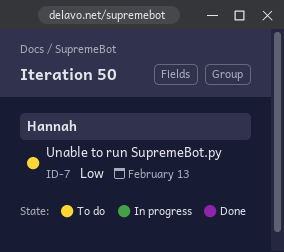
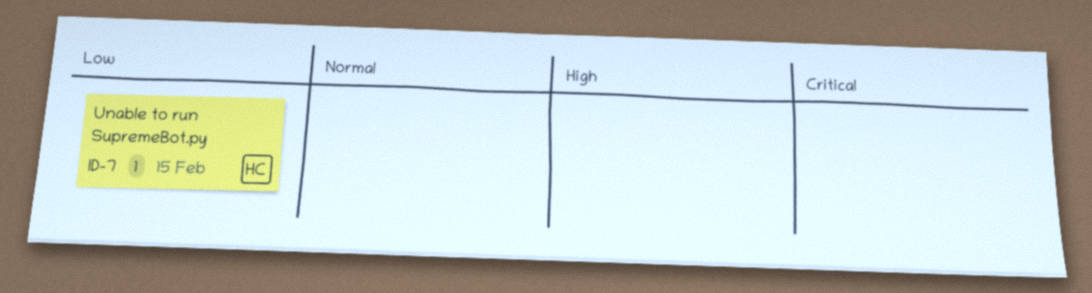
ID-7, due: Feb 13 -> Feb 15

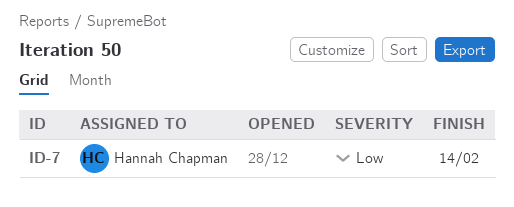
ID-7, due: Feb 15 -> Feb 14

